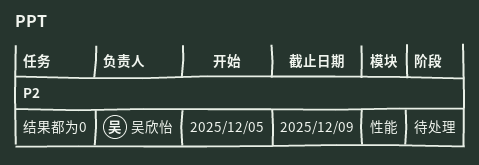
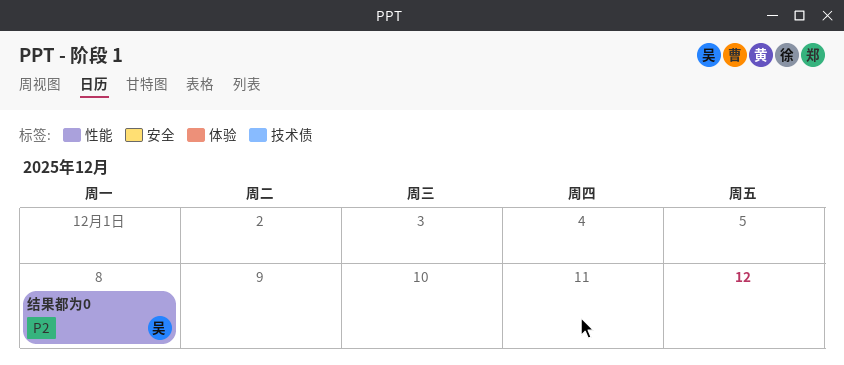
结果都为0, due: Dec 9 -> Dec 8

